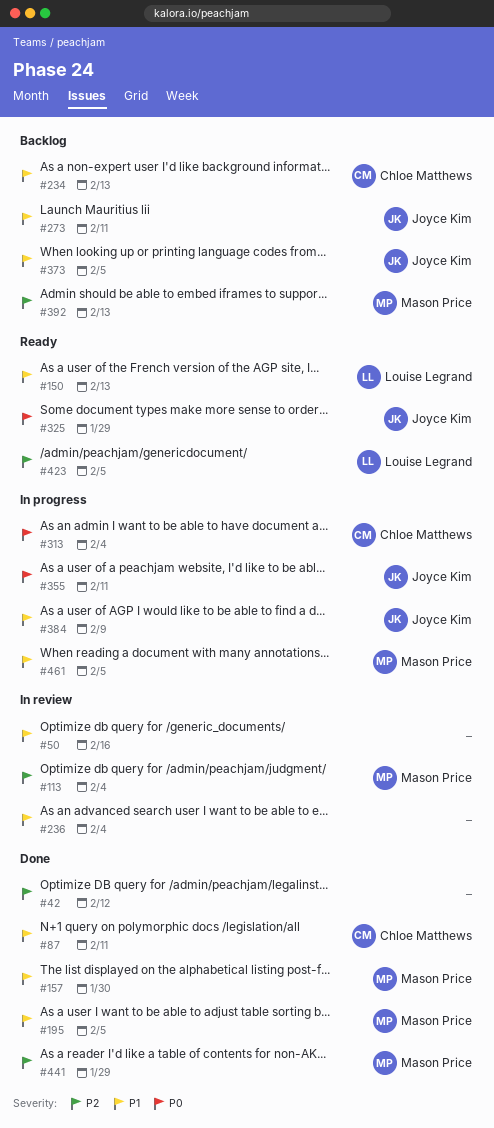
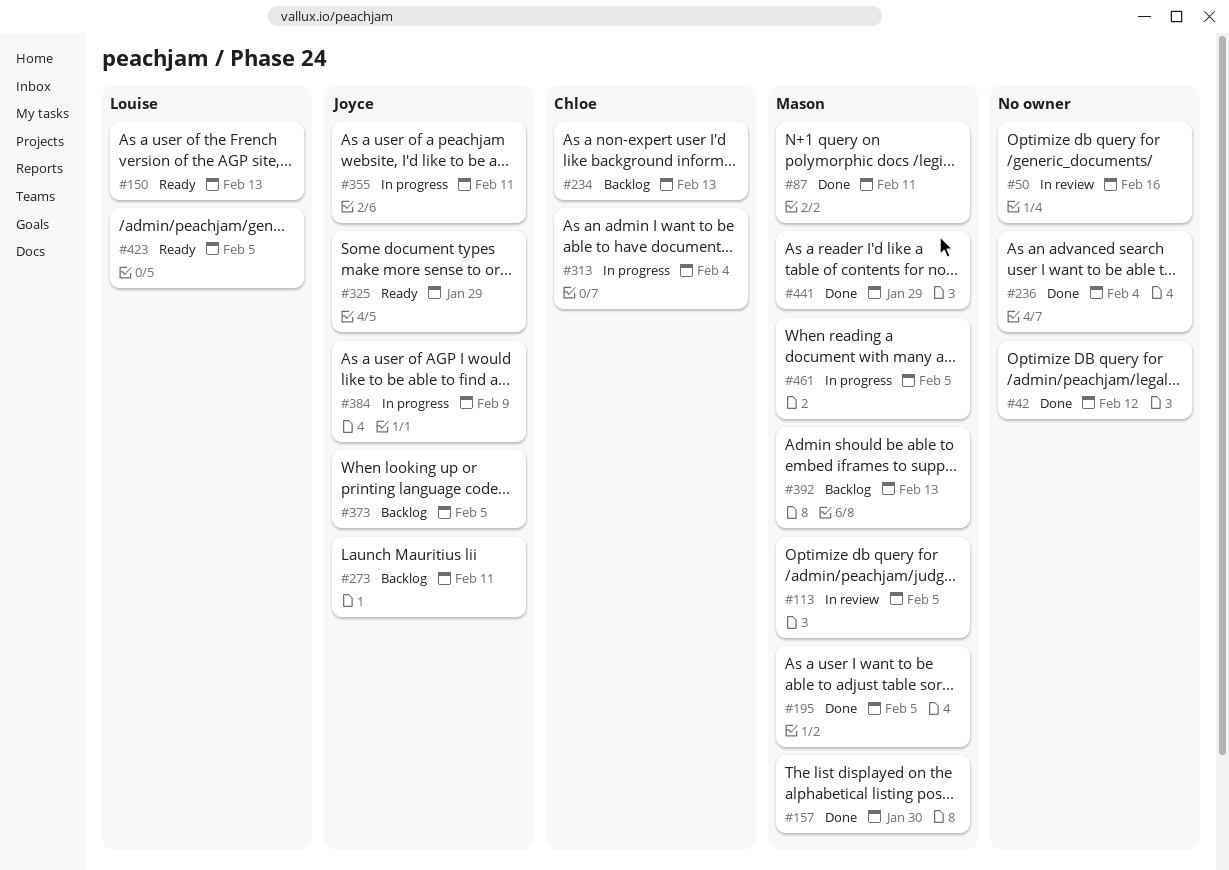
#87, owner: Chloe Matthews -> Mason Price
#113, due: Feb 4 -> Feb 5
#236, status: In review -> Done

